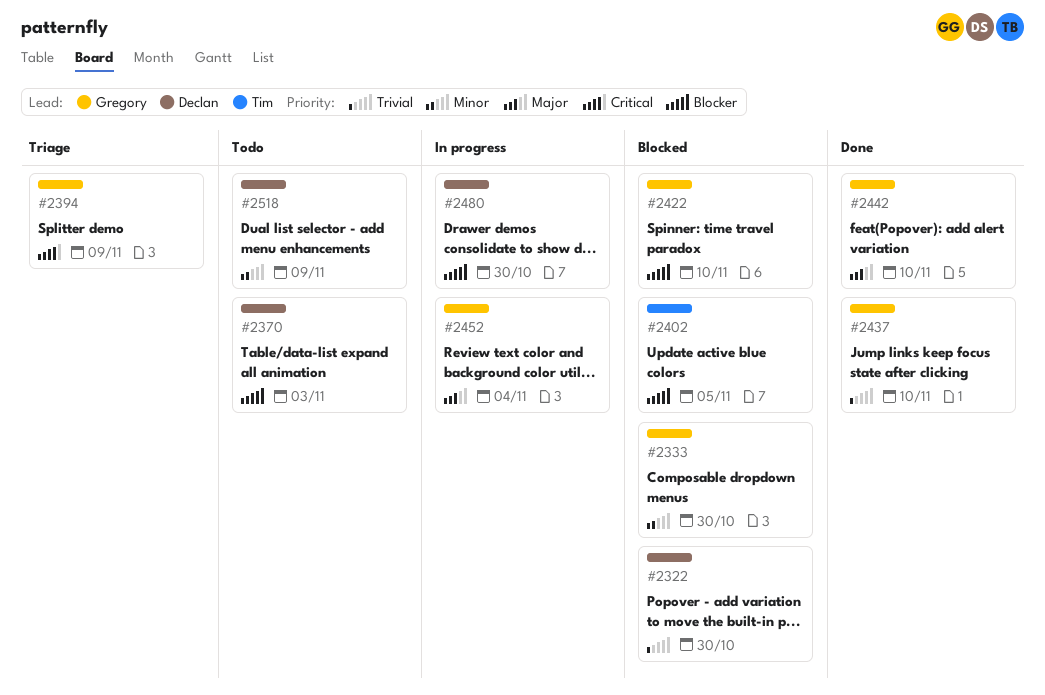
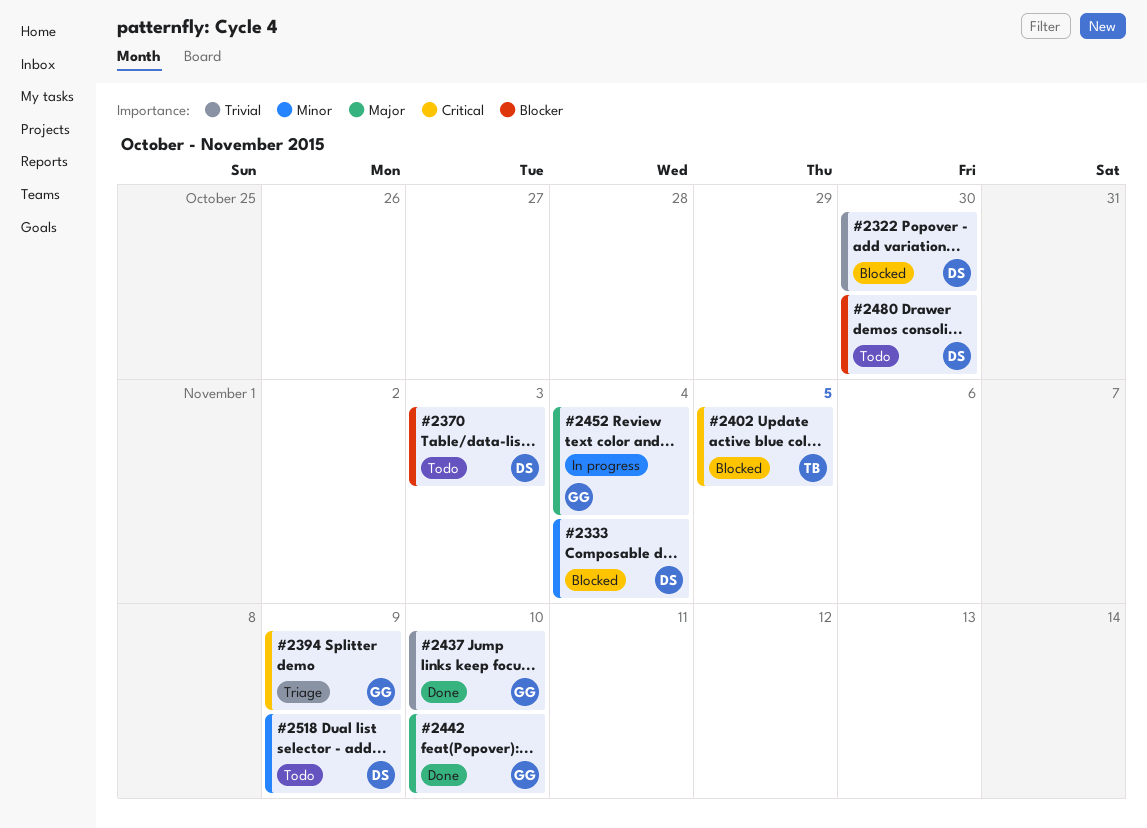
#2333, owner: Gregory -> Declan
#2333, due: Oct 30 -> Nov 4
#2402, priority: Blocker -> Critical
#2422: present -> none
#2480, status: In progress -> Todo

